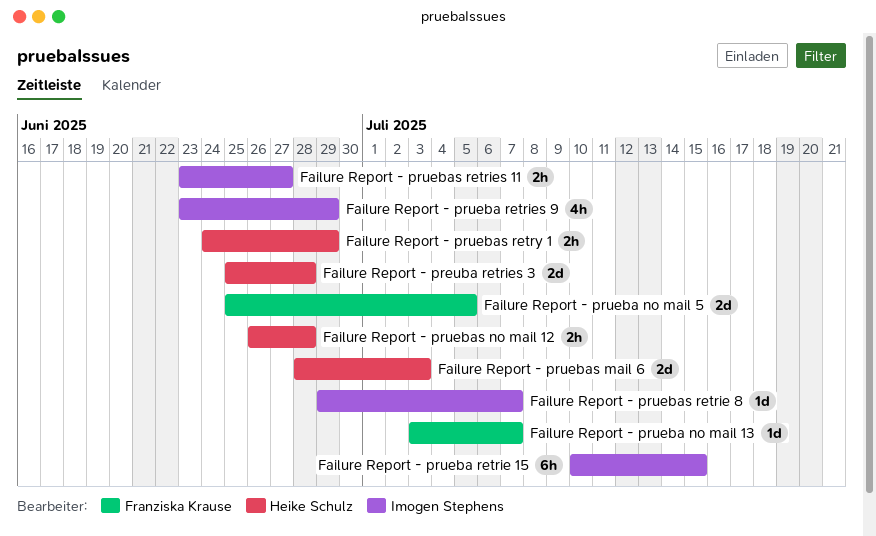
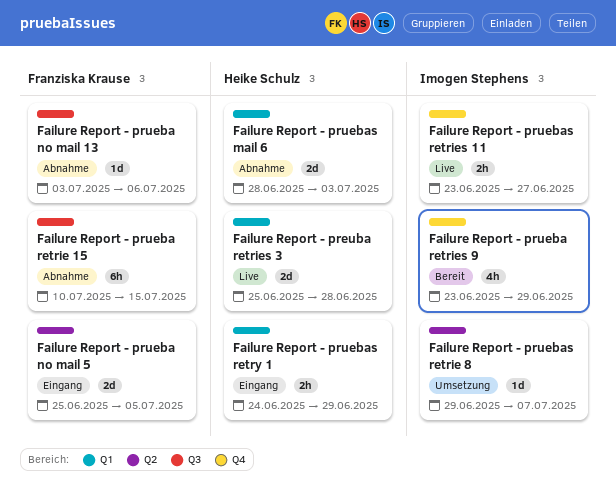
Failure Report - prueba no mail 13, due: Jul 7 -> Jul 6
Failure Report - prueba retrie 15, owner: Imogen Stephens -> Franziska Krause
Failure Report - pruebas no mail 12: present -> none

